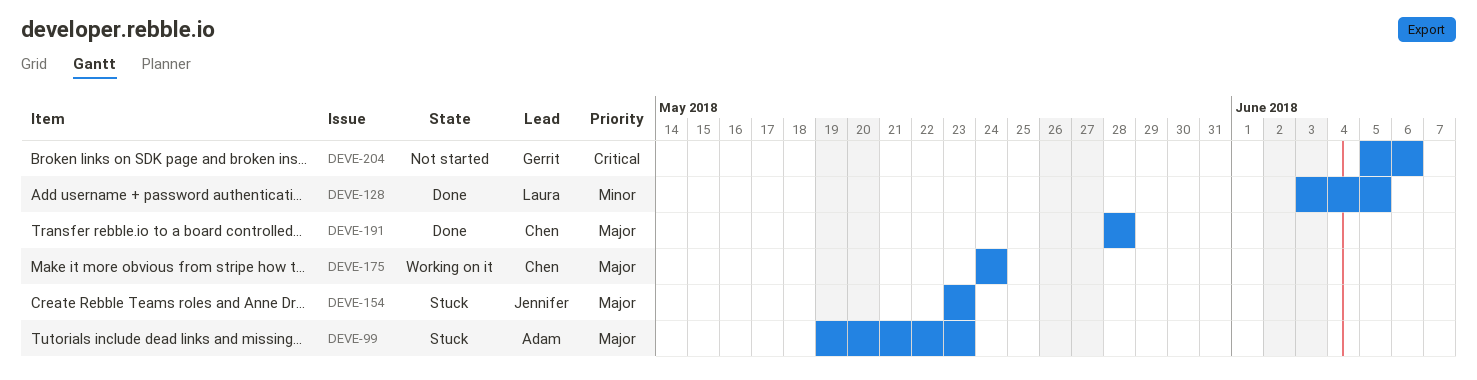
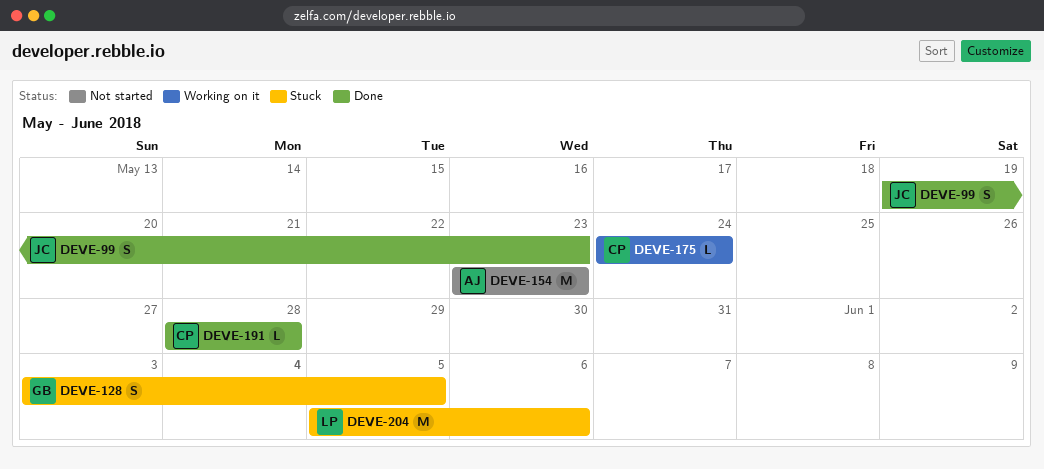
DEVE-99, status: Stuck -> Done
DEVE-99, owner: Adam -> Jennifer
DEVE-128, status: Done -> Stuck
DEVE-128, owner: Laura -> Gerrit
DEVE-154, status: Stuck -> Not started
DEVE-154, owner: Jennifer -> Adam
DEVE-204, status: Not started -> Stuck
DEVE-204, owner: Gerrit -> Laura

